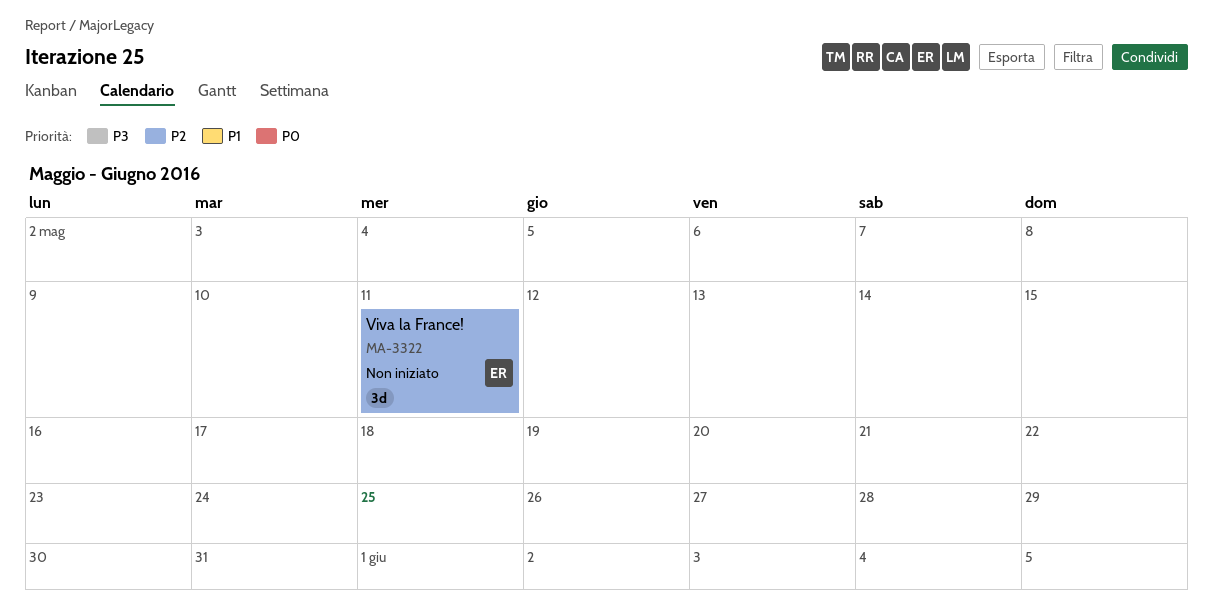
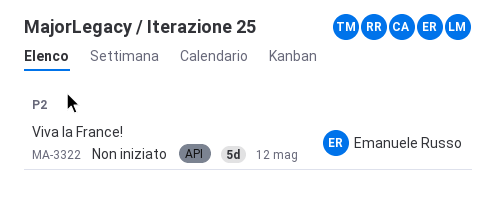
MA-3322, estimate: 3d -> 5d
MA-3322, due: May 11 -> May 12

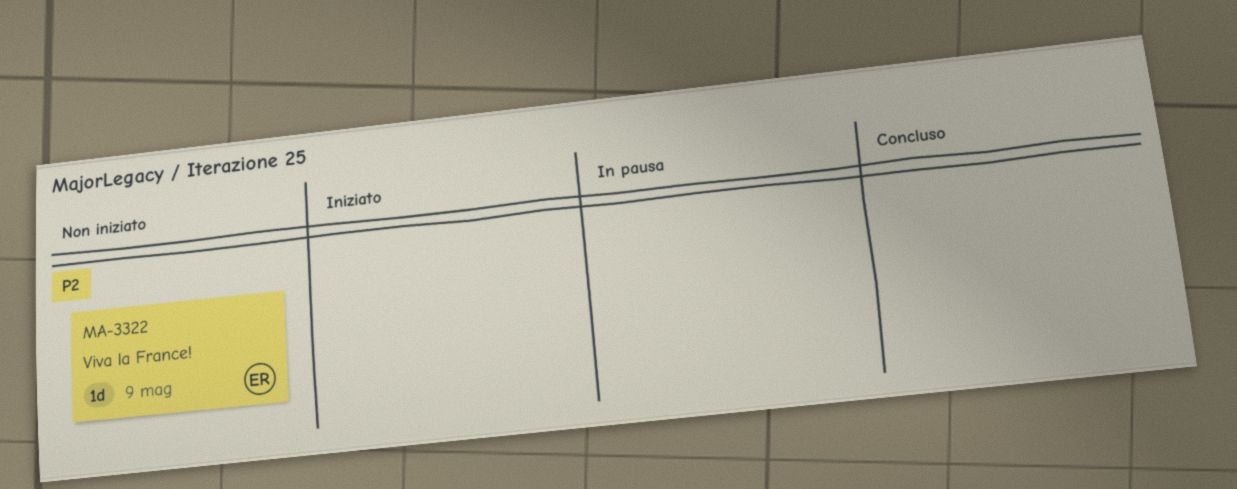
MA-3322, estimate: 5d -> 1d
MA-3322, due: May 12 -> May 9

